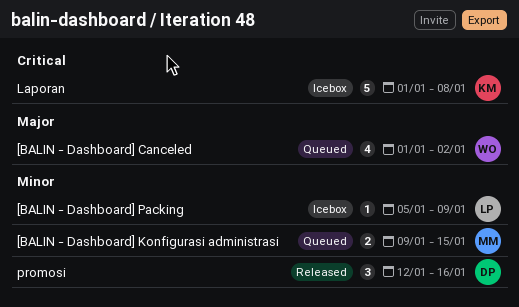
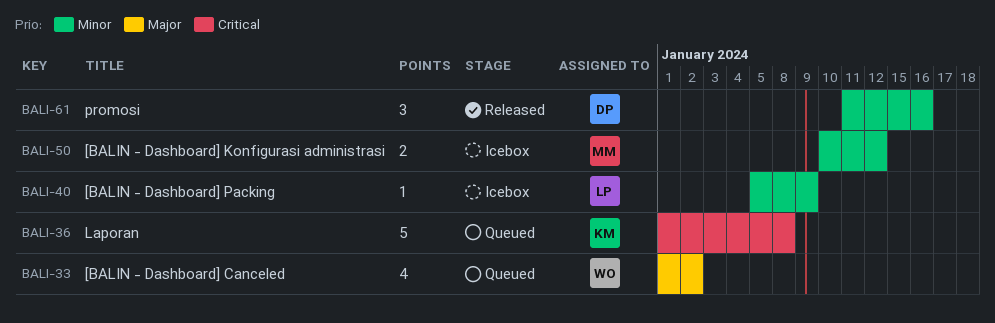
[BALIN - Dashboard] Konfigurasi administrasi, status: Queued -> Icebox
[BALIN - Dashboard] Konfigurasi administrasi, start: Jan 9 -> Jan 10
[BALIN - Dashboard] Konfigurasi administrasi, due: Jan 15 -> Jan 12
Laporan, status: Icebox -> Queued
promosi, start: Jan 12 -> Jan 11

